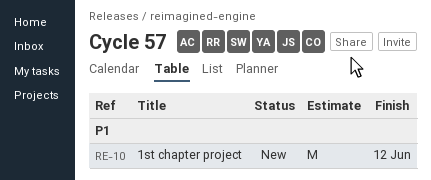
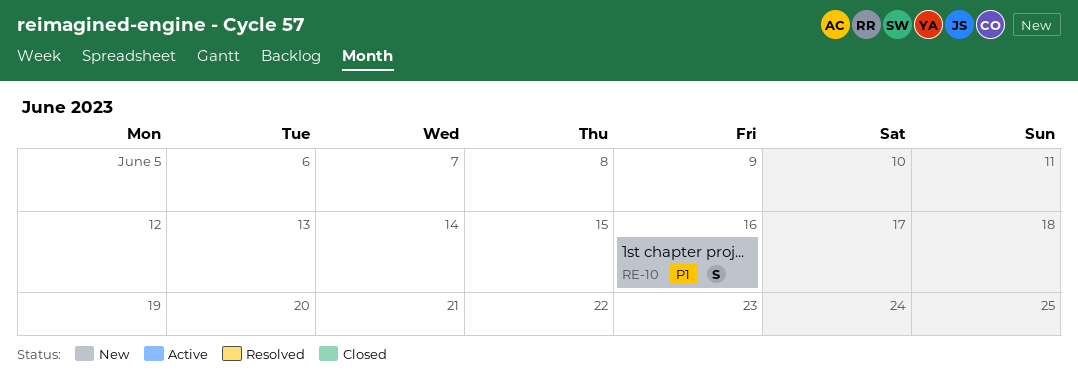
RE-10, estimate: M -> S
RE-10, due: Jun 12 -> Jun 16

